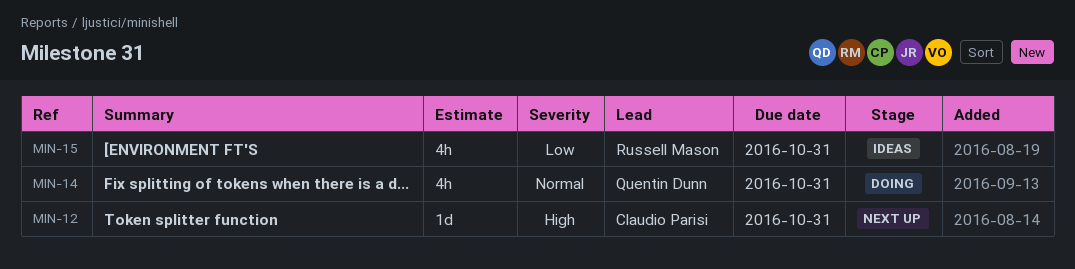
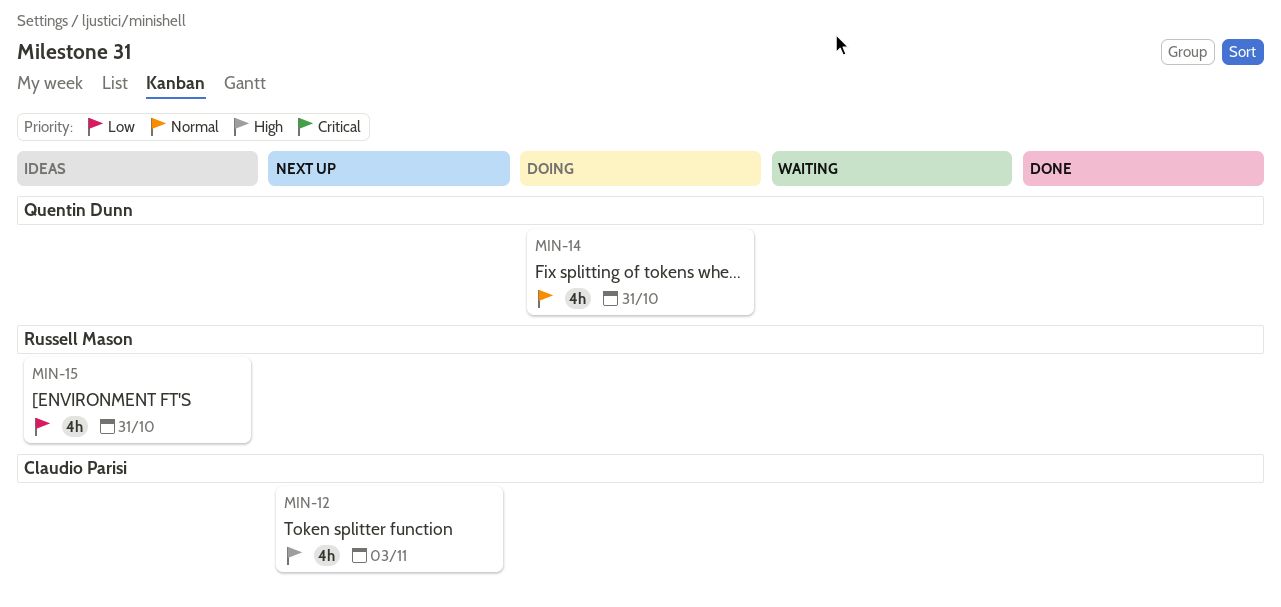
MIN-12, estimate: 1d -> 4h
MIN-12, due: Oct 31 -> Nov 3

